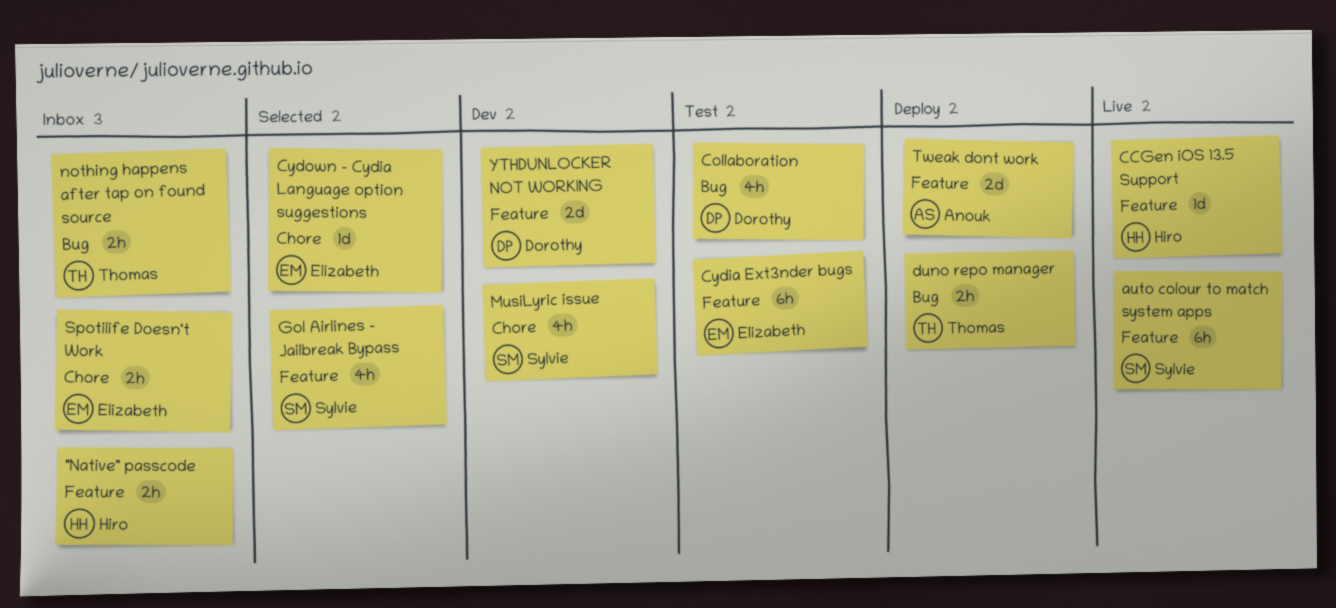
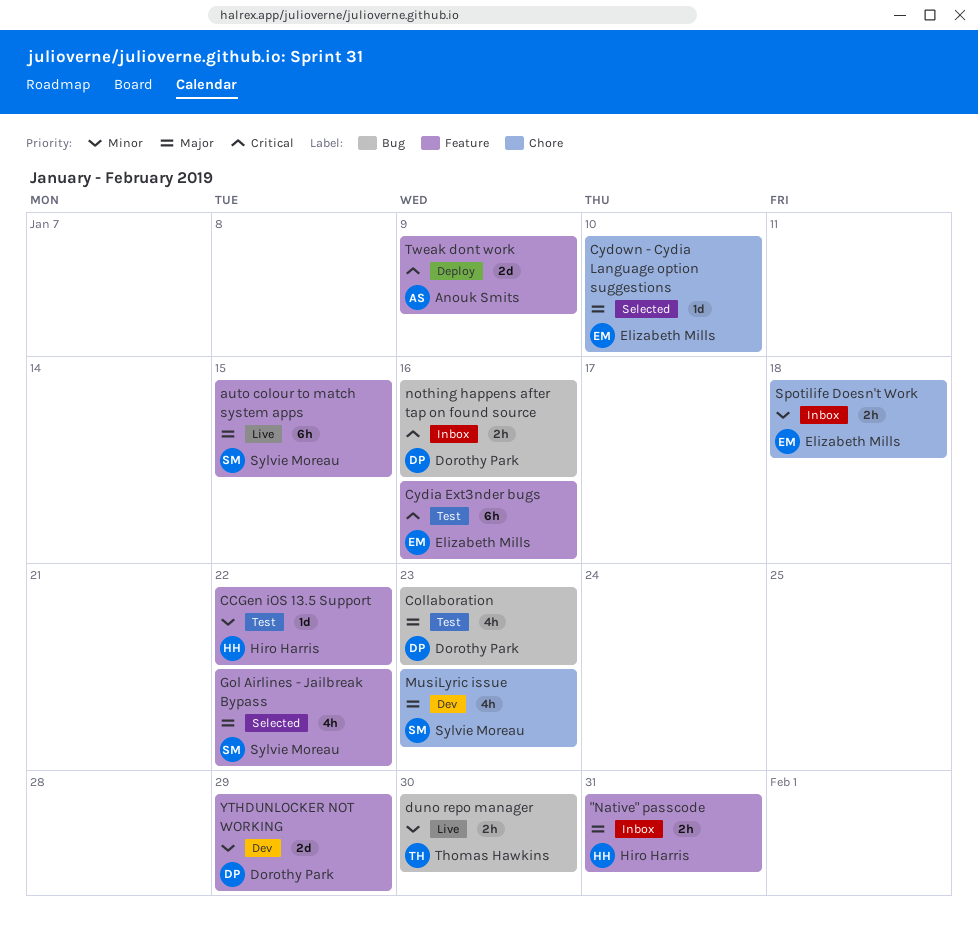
CCGen iOS 13.5 Support, status: Live -> Test
duno repo manager, status: Deploy -> Live
nothing happens after tap on found source, owner: Thomas Hawkins -> Dorothy Park

